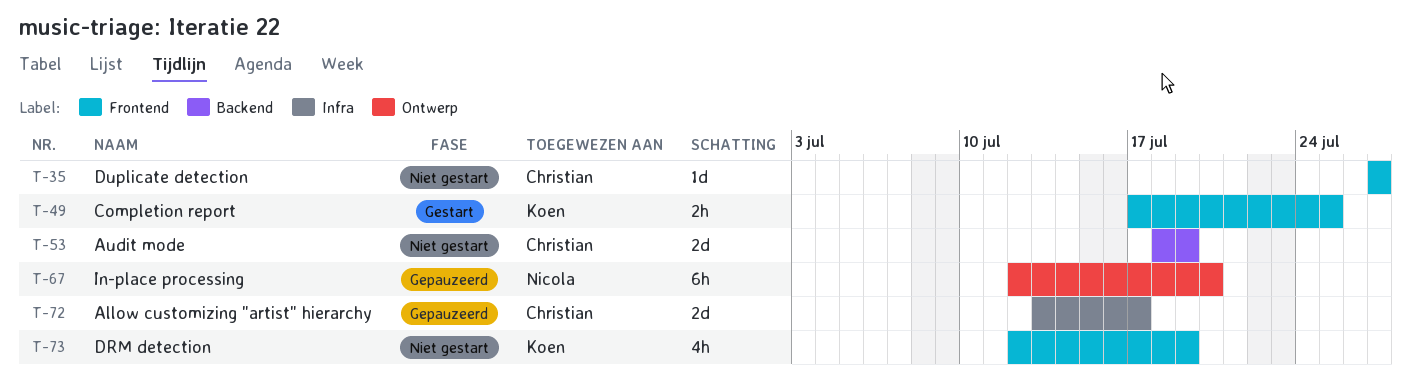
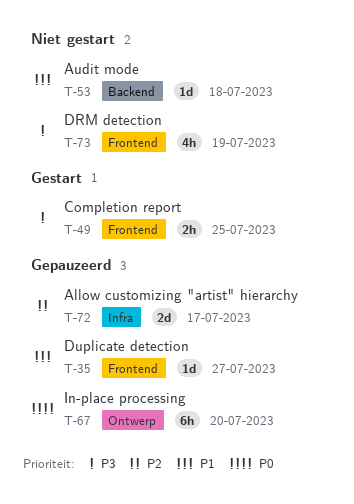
T-35, status: Niet gestart -> Gepauzeerd
T-53, estimate: 2d -> 1d
T-53, due: Jul 19 -> Jul 18

